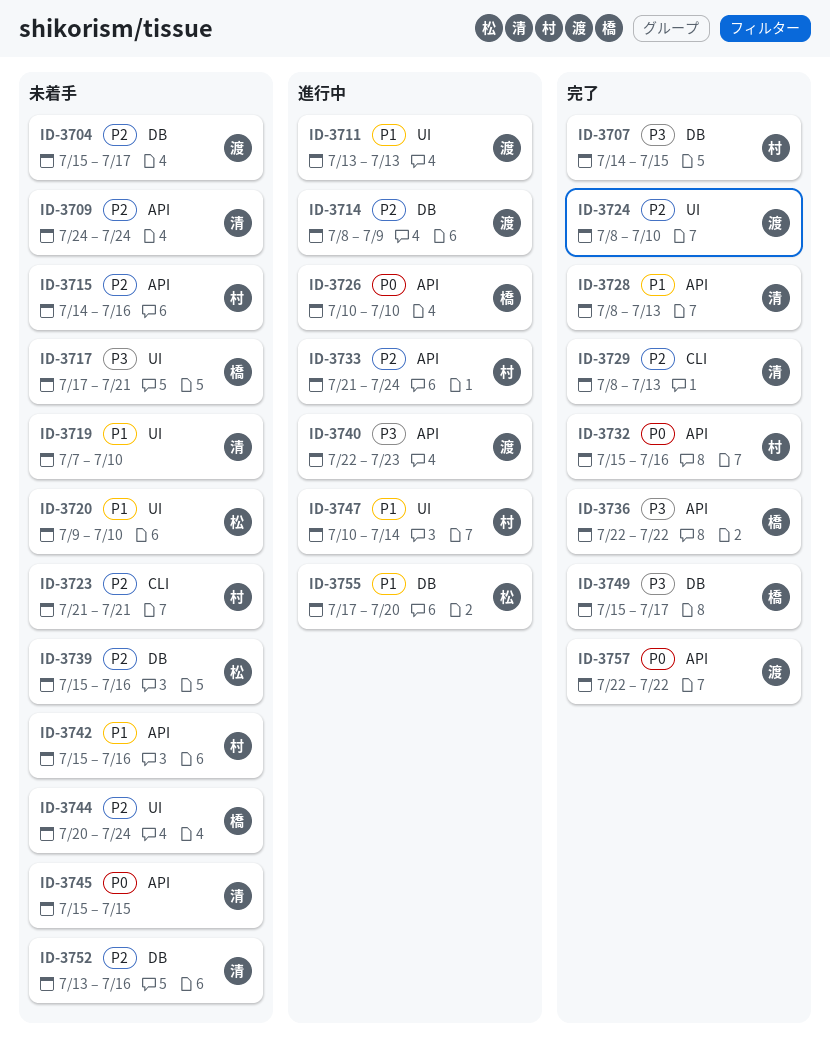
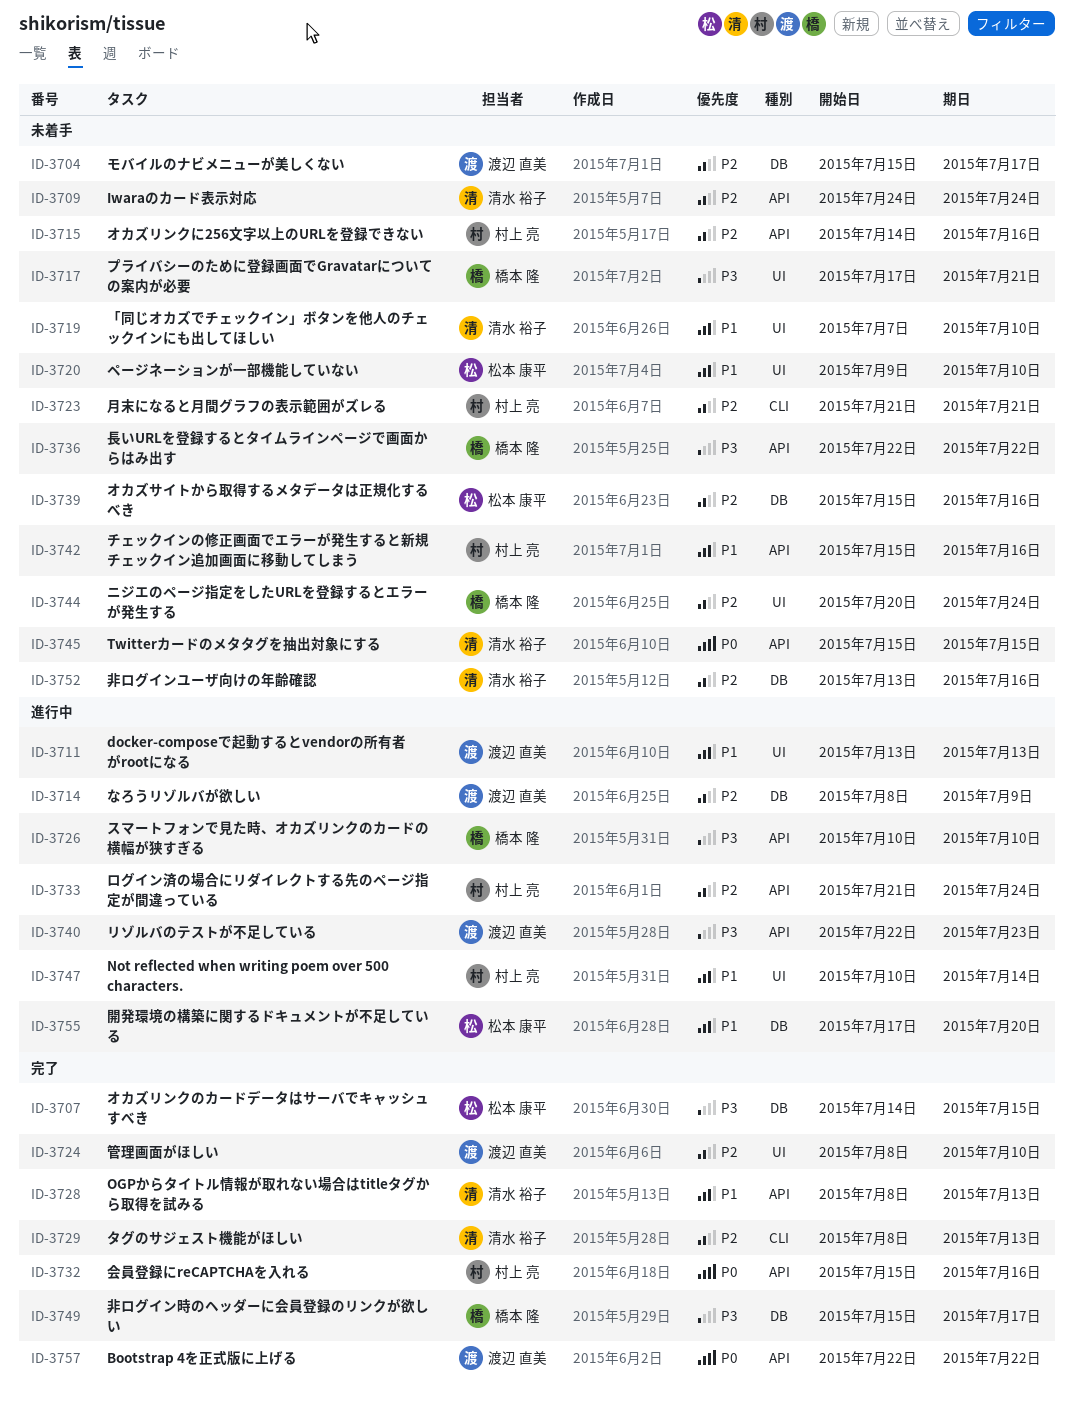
ID-3707, owner: 村上 亮 -> 松本 康平
ID-3726, priority: P0 -> P3
ID-3736, status: 完了 -> 未着手

